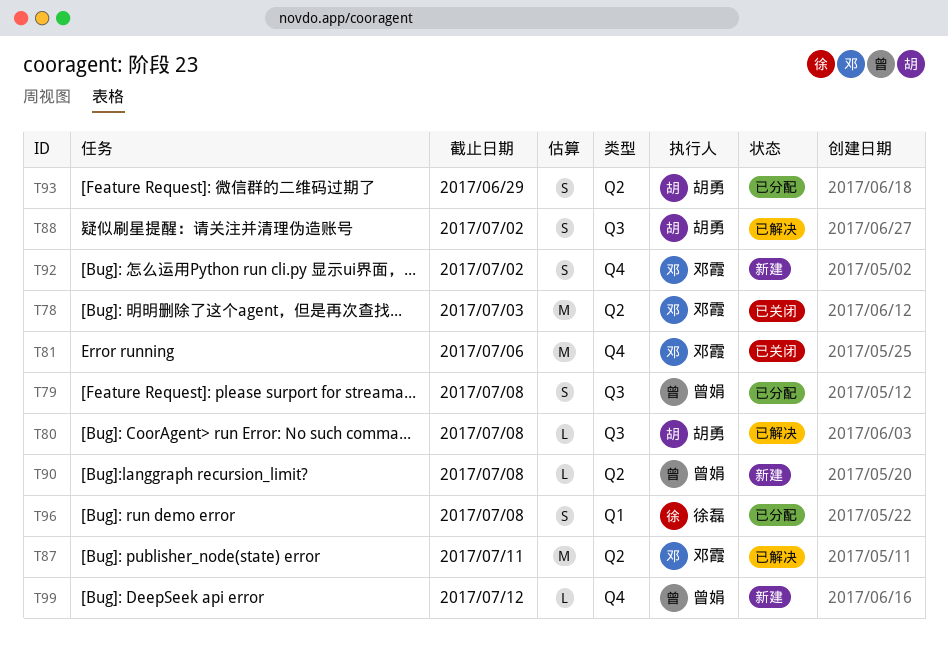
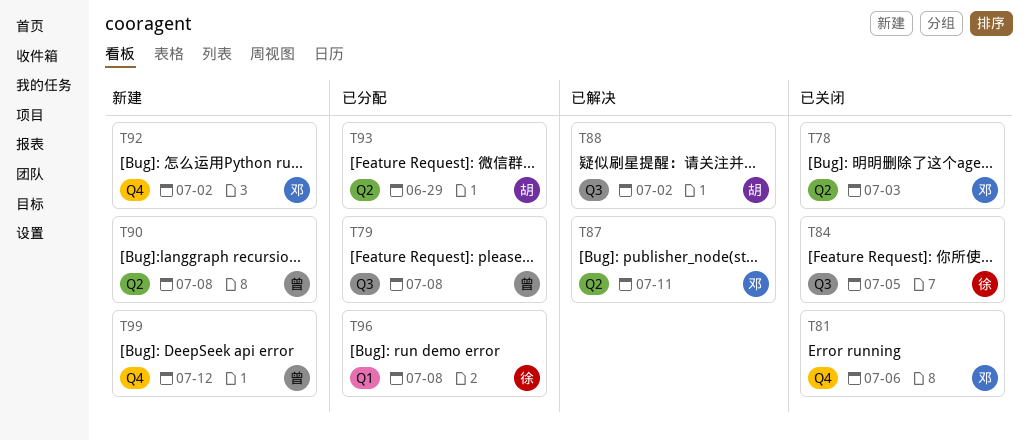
T80: present -> none
T84: none -> present

